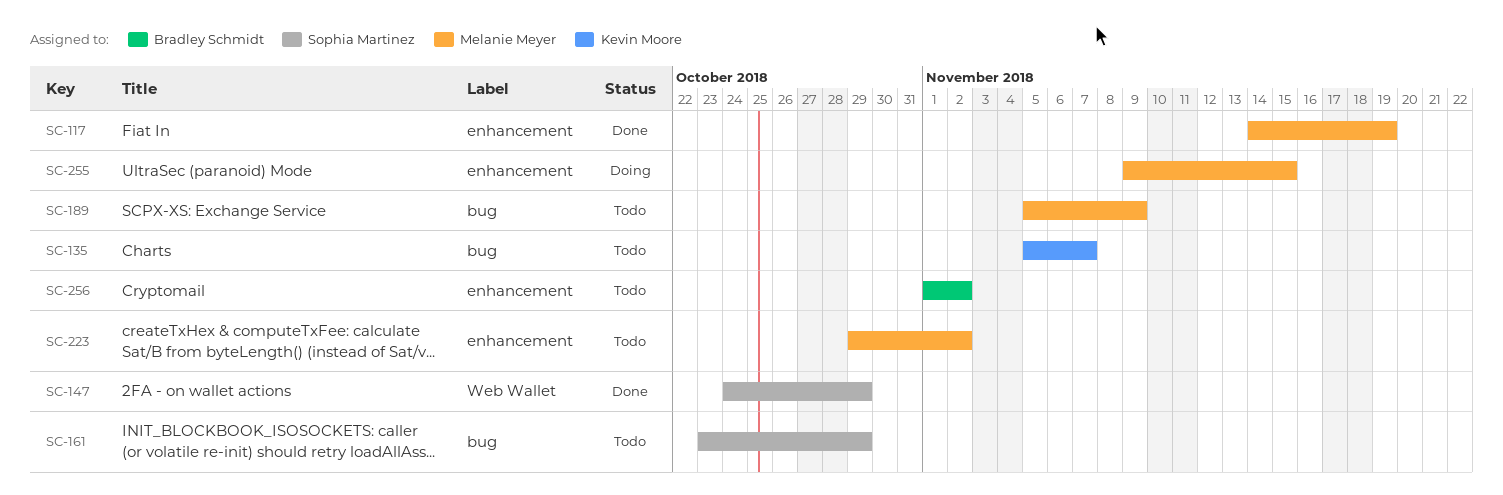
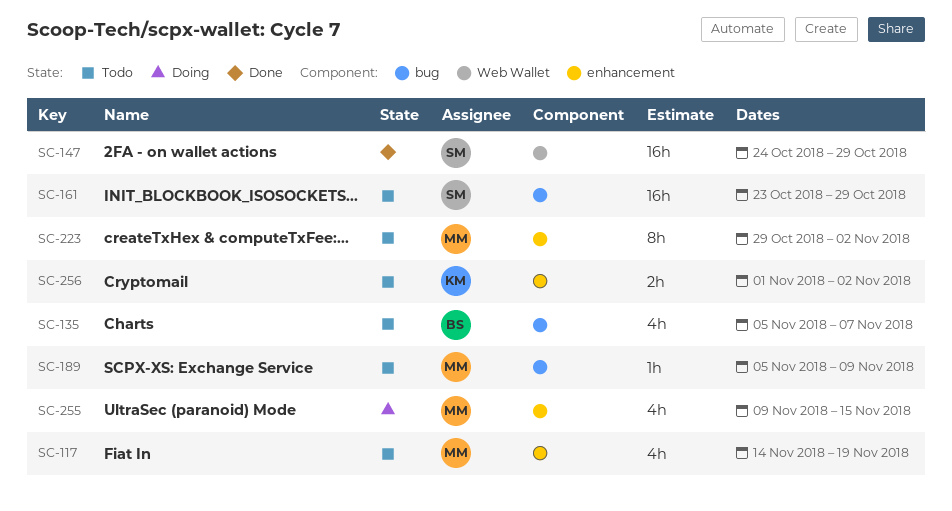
SC-117, status: Done -> Todo
SC-135, owner: Kevin Moore -> Bradley Schmidt
SC-256, owner: Bradley Schmidt -> Kevin Moore

